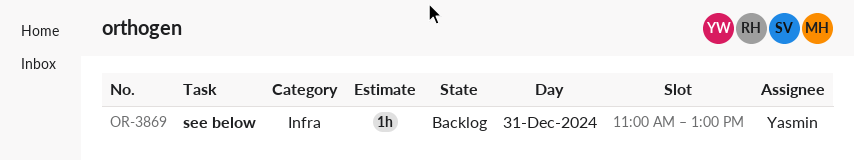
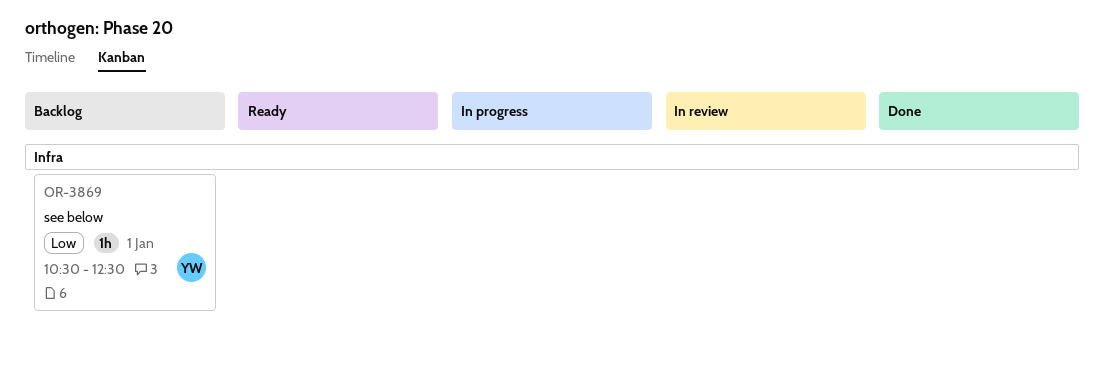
OR-3869, day: Dec 31 -> Jan 1
OR-3869, begins: 11:00 -> 10:30
OR-3869, ends: 13:00 -> 12:30

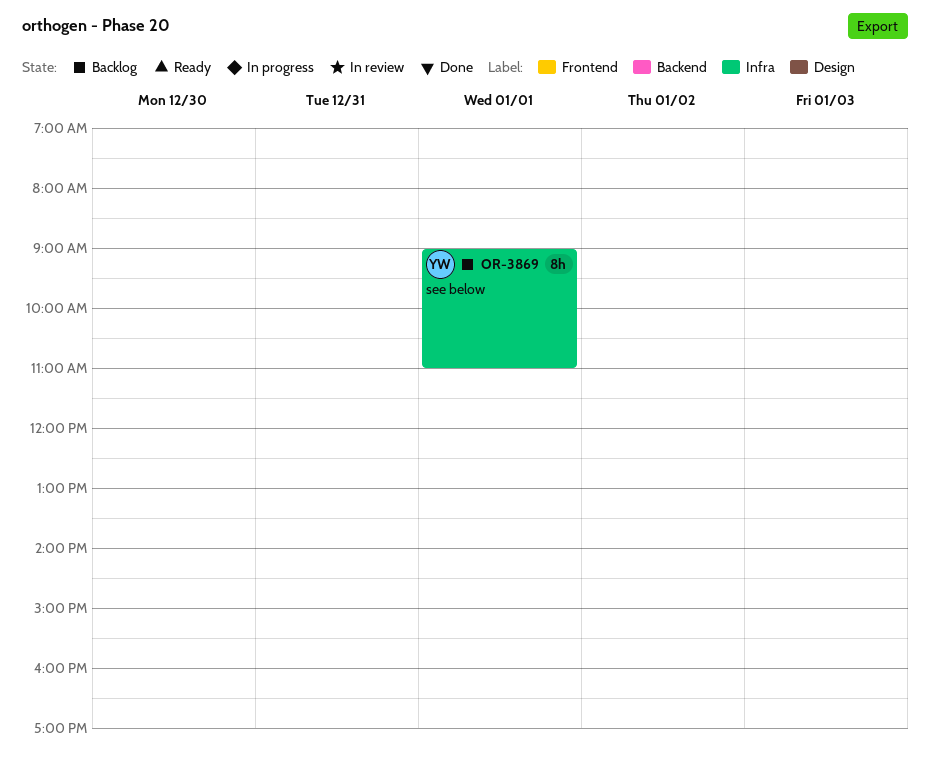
OR-3869, estimate: 1h -> 8h
OR-3869, begins: 10:30 -> 09:00
OR-3869, ends: 12:30 -> 11:00

